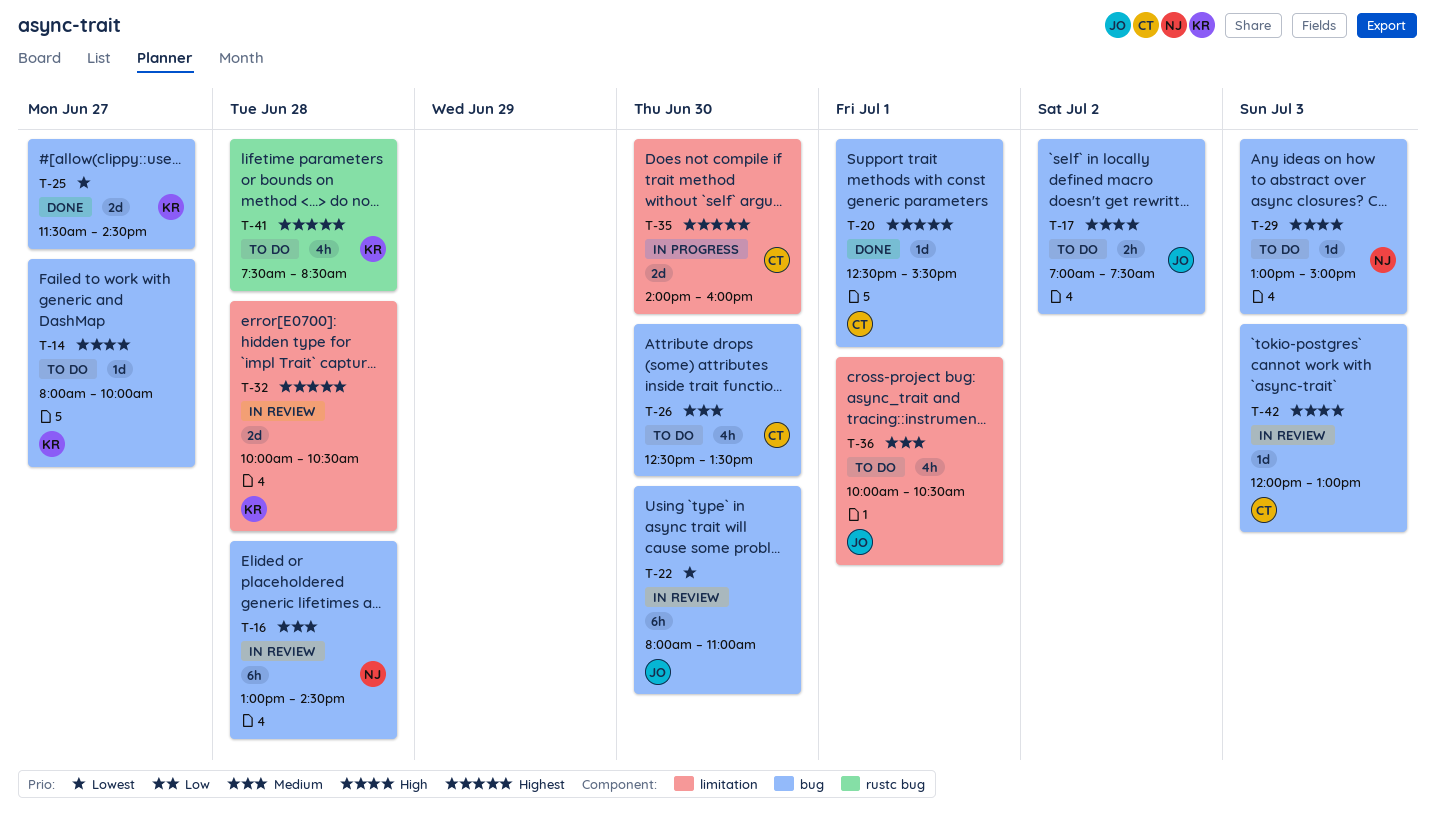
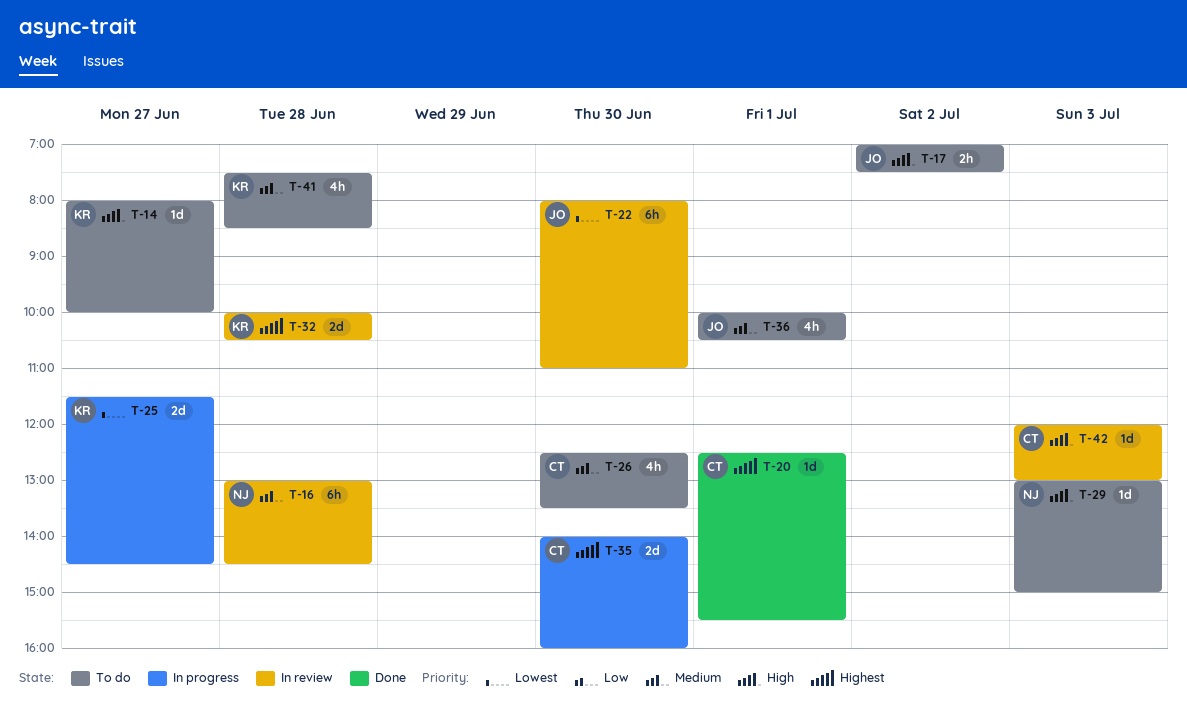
T-25, status: Done -> In progress
T-41, priority: Highest -> Medium

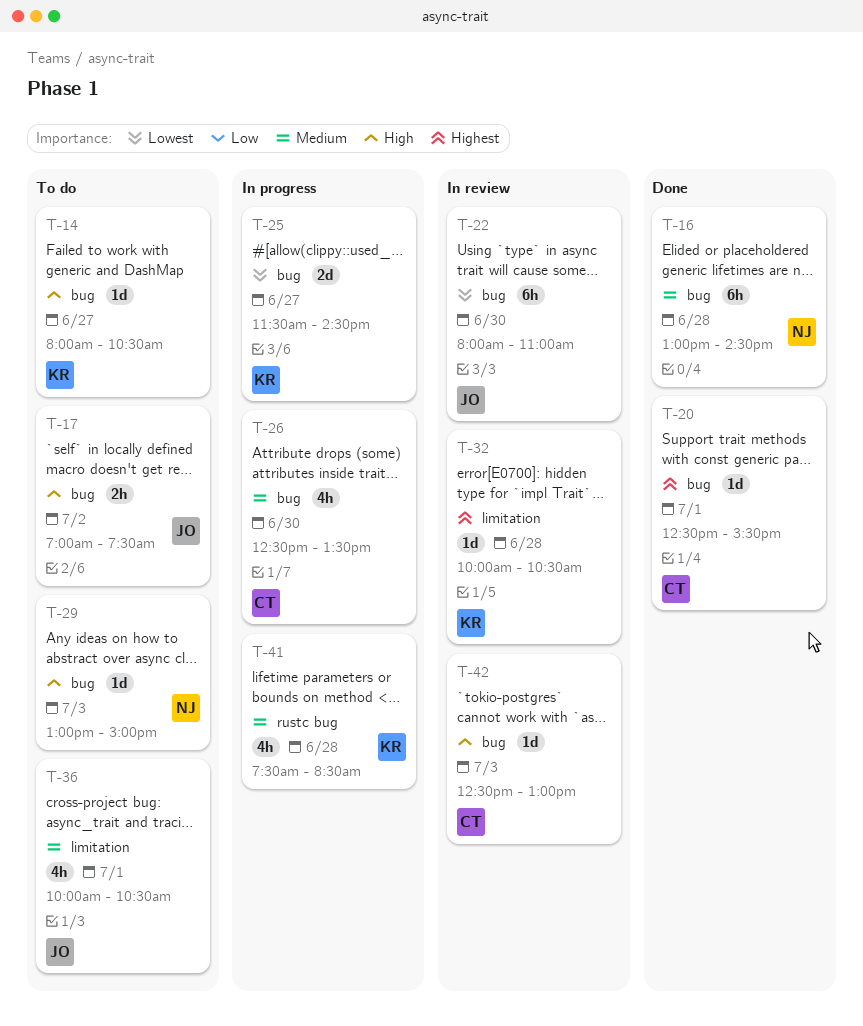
T-14, ends: 10:00 -> 10:30
T-16, status: In review -> Done
T-26, status: To do -> In progress
T-32, estimate: 2d -> 1d
T-35: present -> none
T-41, status: To do -> In progress
T-42, begins: 12:00 -> 12:30

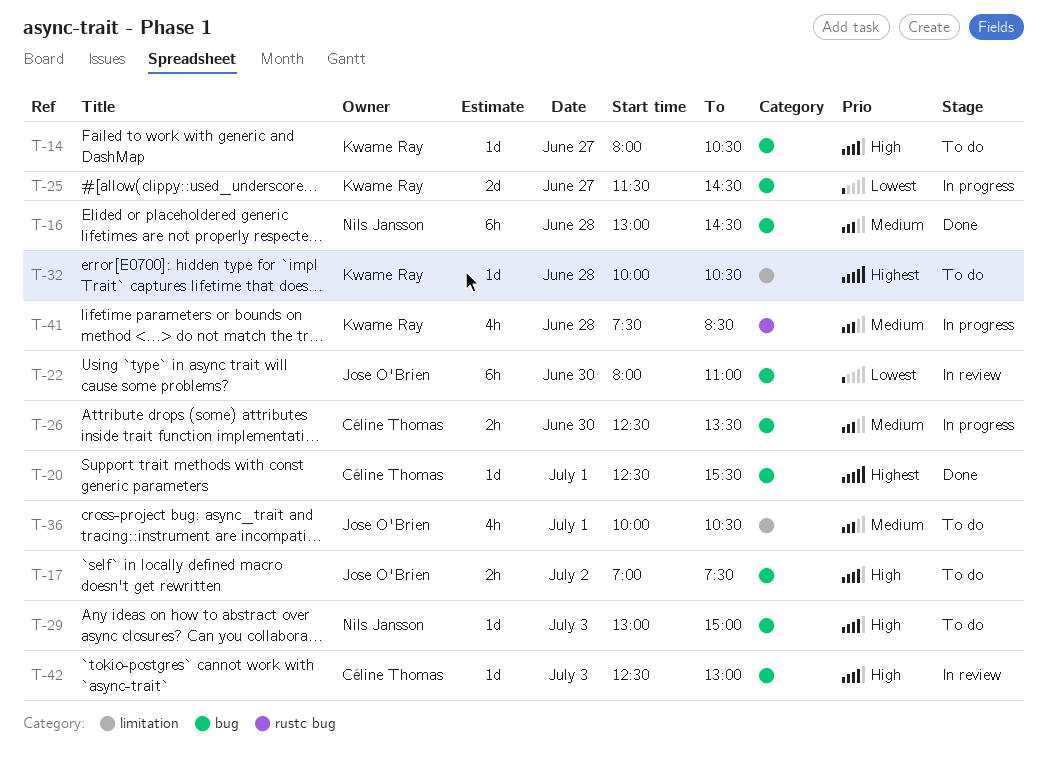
T-26, estimate: 4h -> 2h
T-32, status: In review -> To do

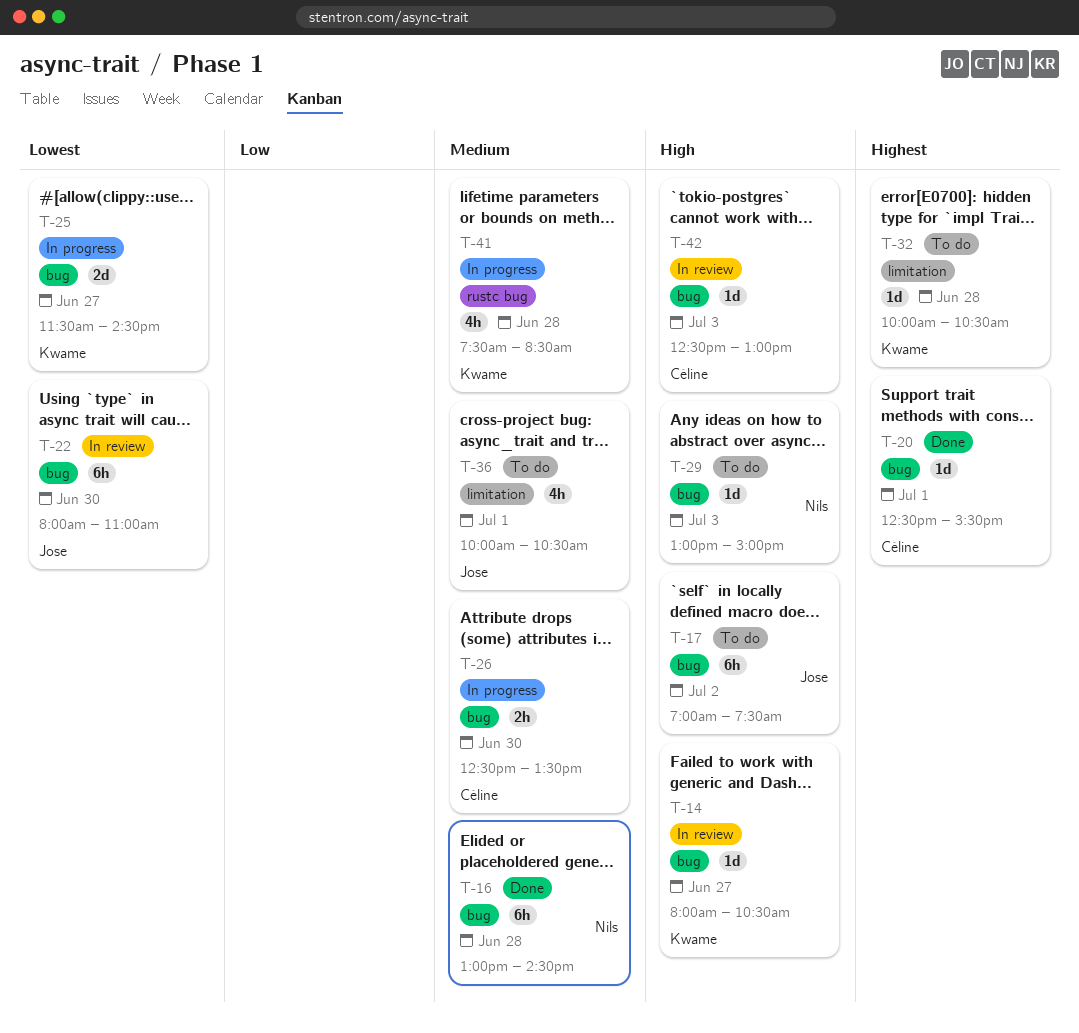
T-14, status: To do -> In review
T-17, estimate: 2h -> 6h

